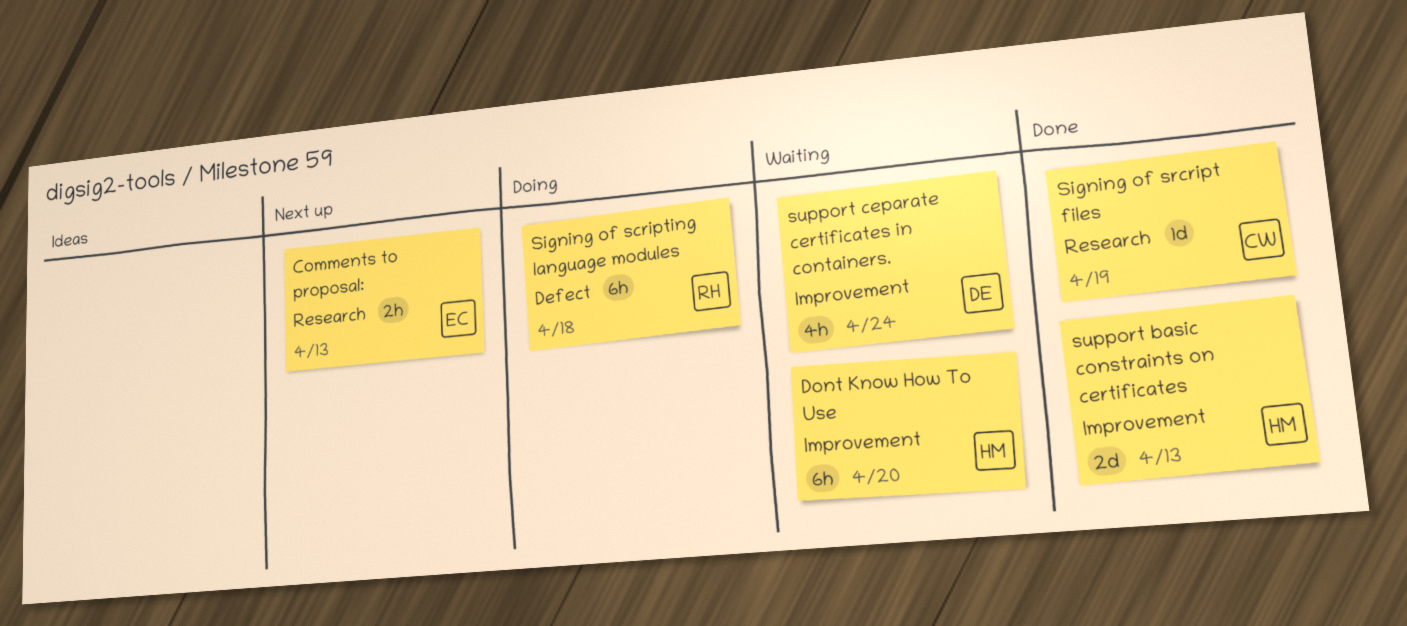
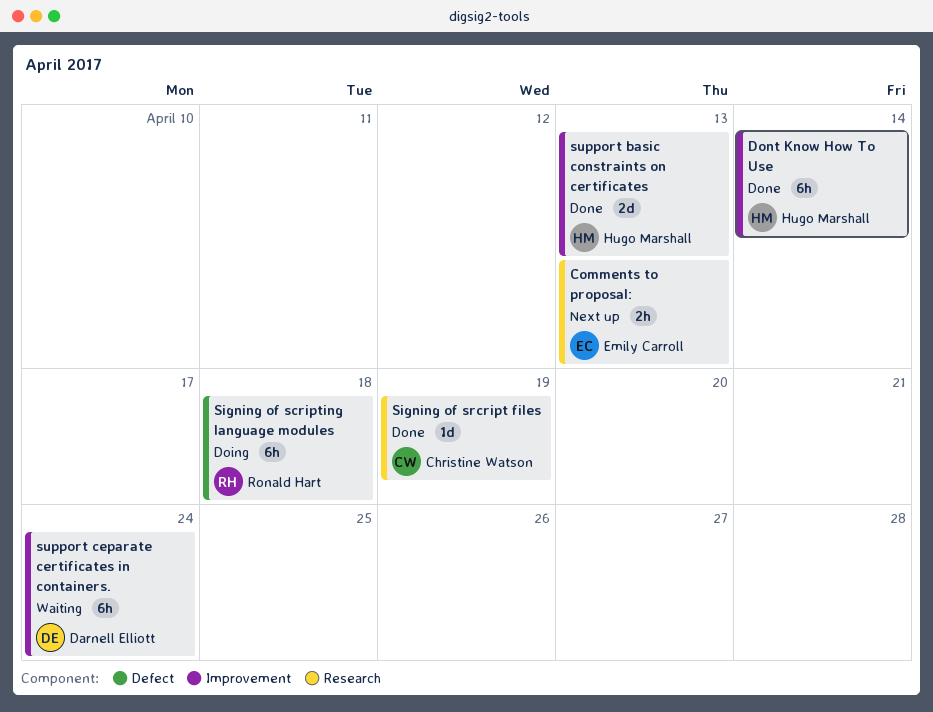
Dont Know How To Use, status: Waiting -> Done
Dont Know How To Use, due: Apr 20 -> Apr 14
support ceparate certificates in containers., estimate: 4h -> 6h

